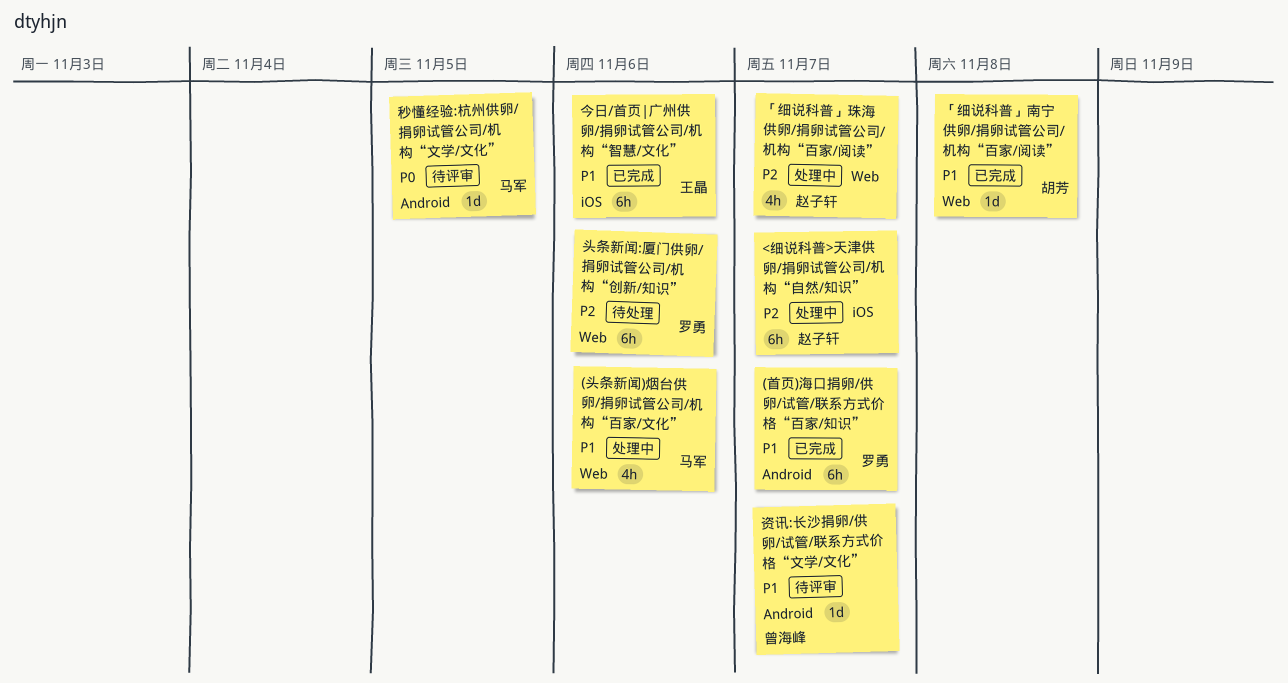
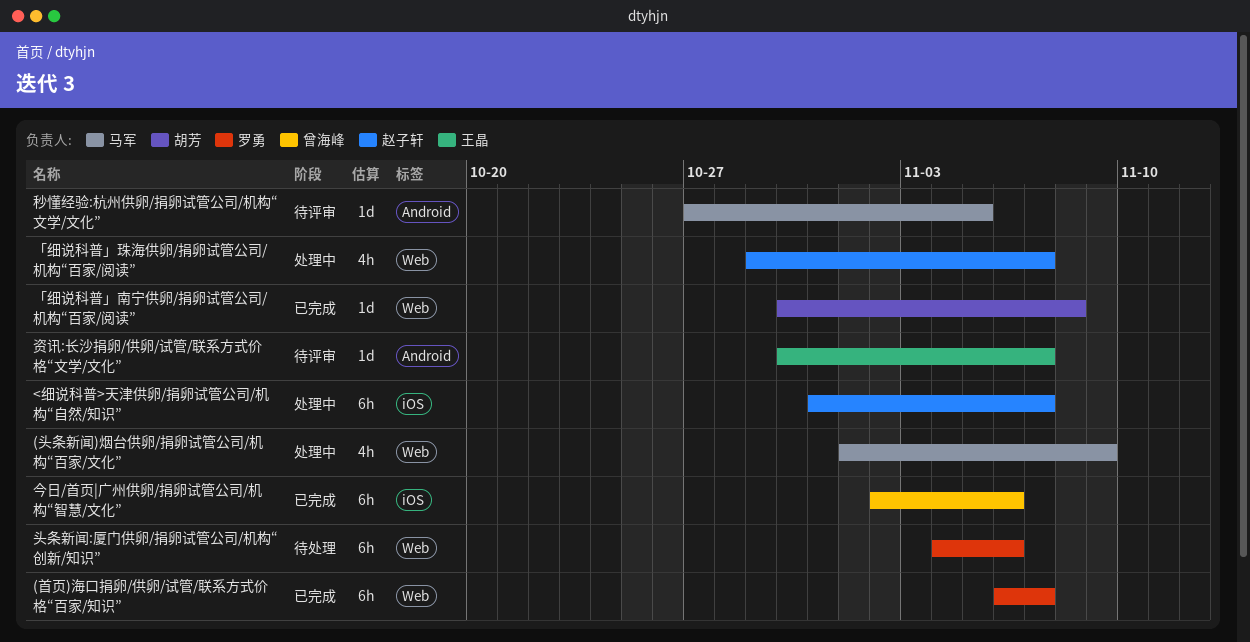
(头条新闻)烟台供卵/捐卵试管公司/机构“百家/文化”, due: Nov 6 -> Nov 9
(首页)海口捐卵/供卵/试管/联系方式价格“百家/知识”, label: Android -> Web
今日/首页|广州供卵/捐卵试管公司/机构“智慧/文化”, owner: 王晶 -> 曾海峰
资讯:长沙捐卵/供卵/试管/联系方式价格“文学/文化”, owner: 曾海峰 -> 王晶

